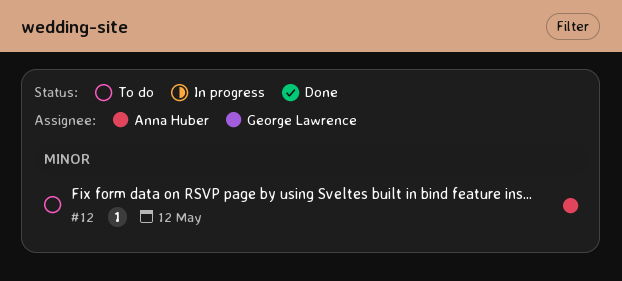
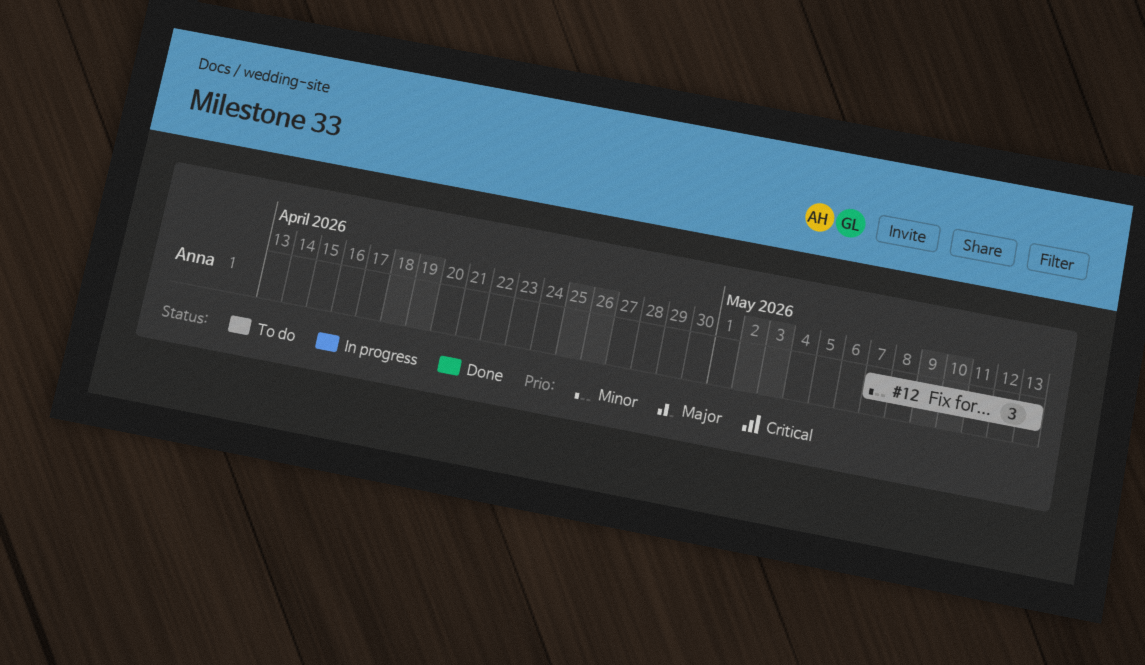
#12, estimate: 1 -> 3
#12, due: May 12 -> May 13

